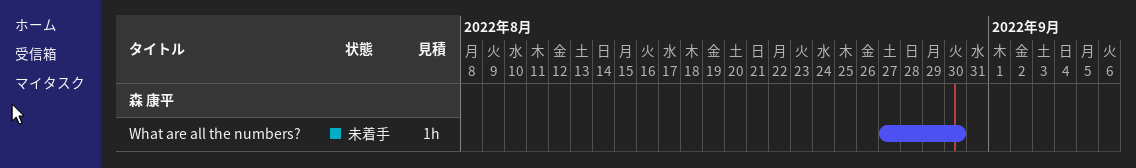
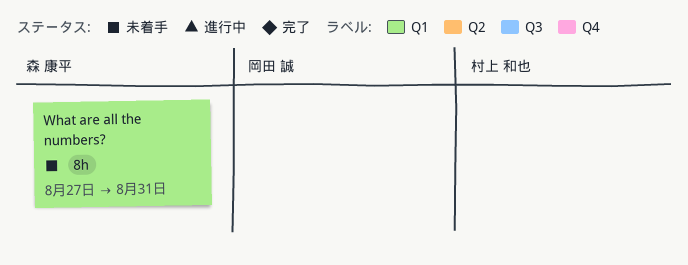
What are all the numbers?, estimate: 1h -> 8h
What are all the numbers?, due: Aug 30 -> Aug 31

